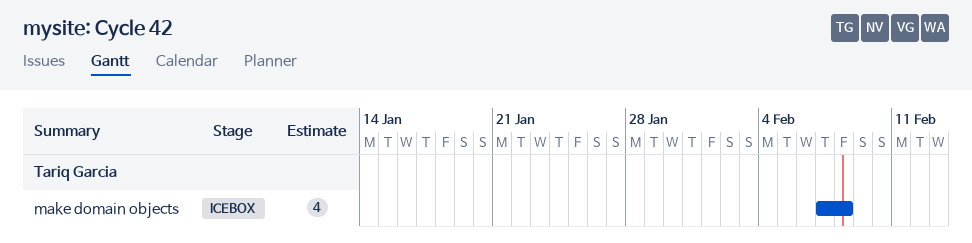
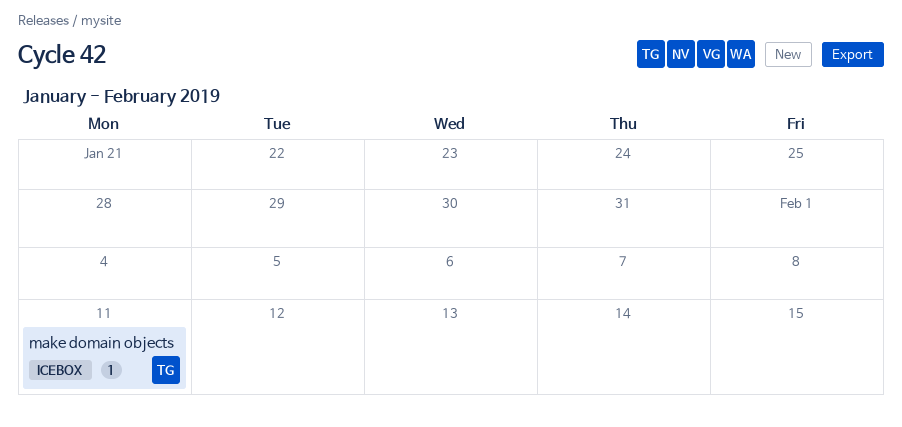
make domain objects, estimate: 4 -> 1
make domain objects, due: Feb 8 -> Feb 11

